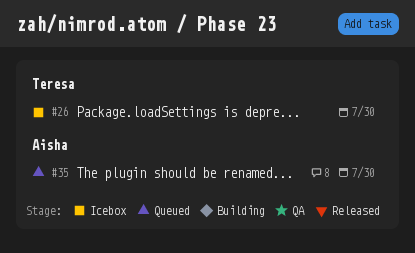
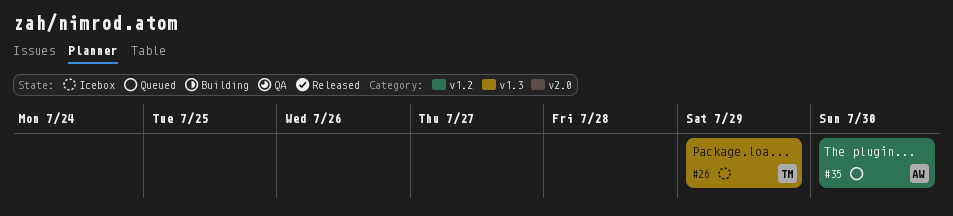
#26, due: Jul 30 -> Jul 29

